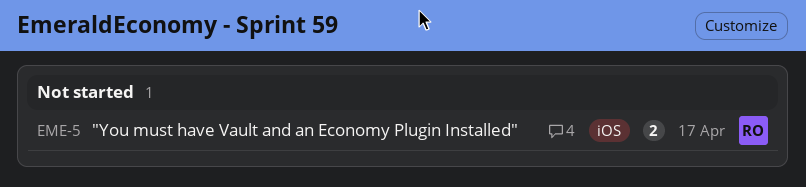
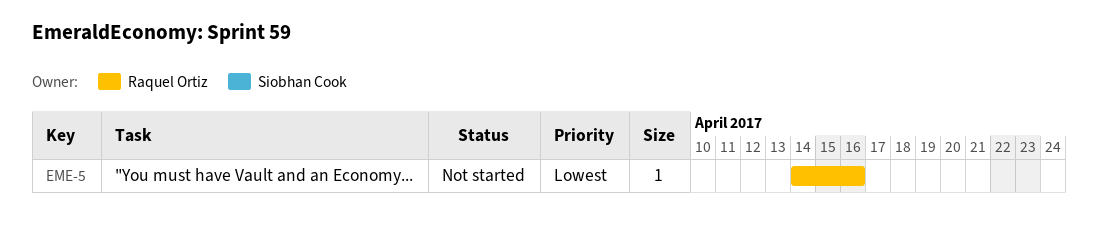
EME-5, estimate: 2 -> 1
EME-5, due: Apr 17 -> Apr 16

